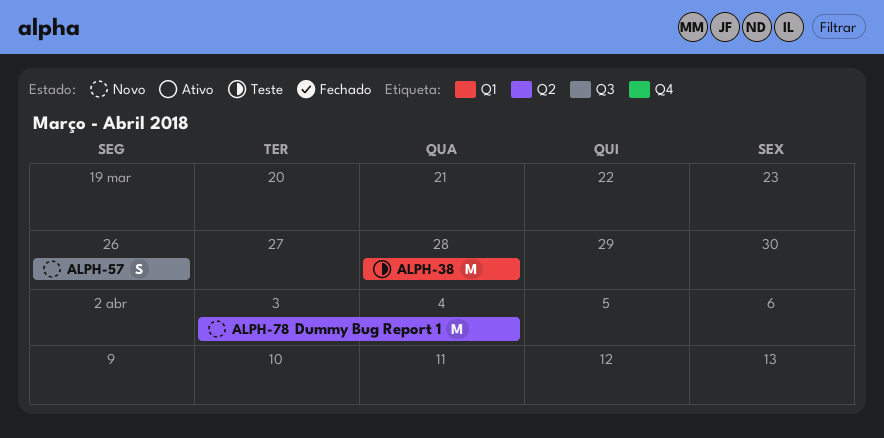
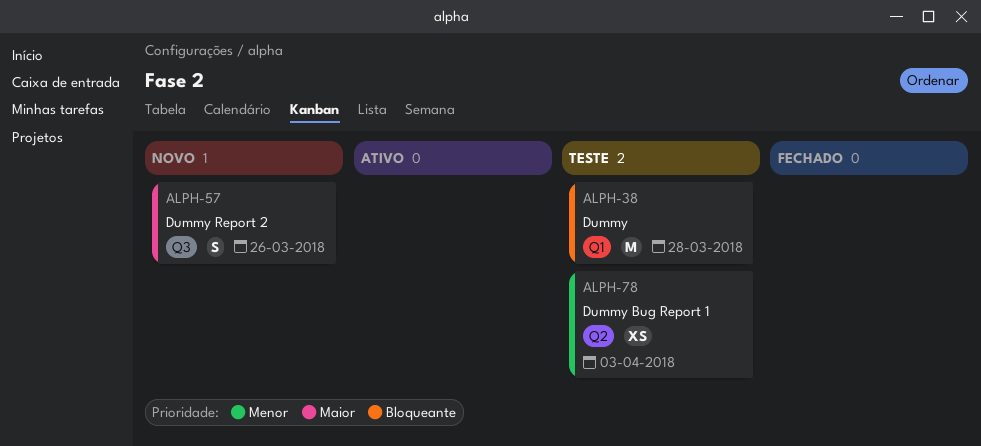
ALPH-78, status: Novo -> Teste
ALPH-78, estimate: M -> XS
ALPH-78, due: Apr 4 -> Apr 3

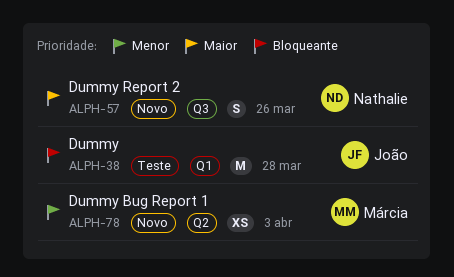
ALPH-78, status: Teste -> Novo

